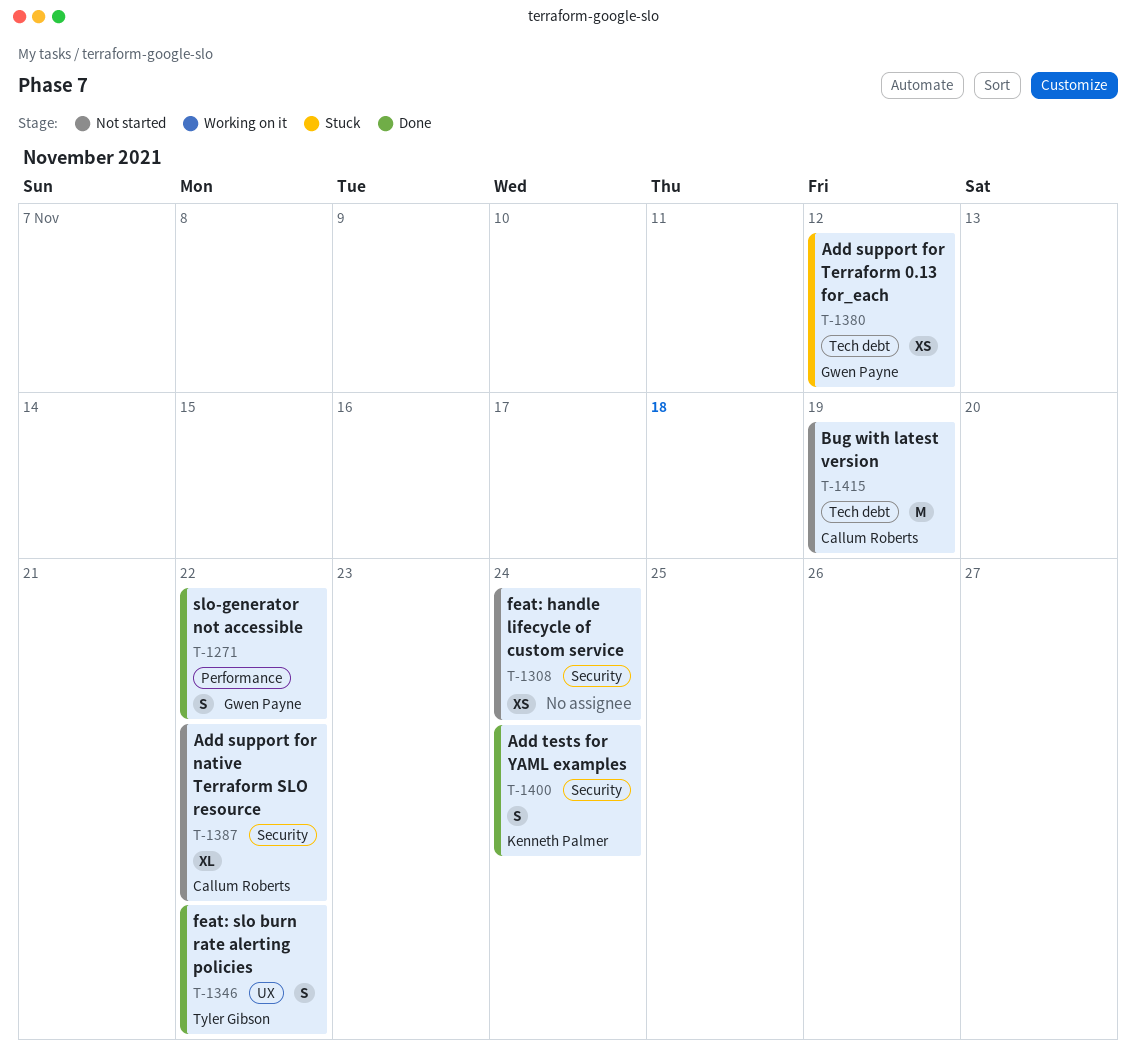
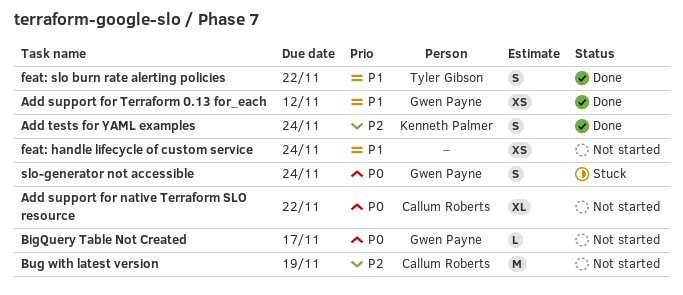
Add support for Terraform 0.13 for_each, status: Stuck -> Done
BigQuery Table Not Created: none -> present
slo-generator not accessible, status: Done -> Stuck
slo-generator not accessible, due: Nov 22 -> Nov 24

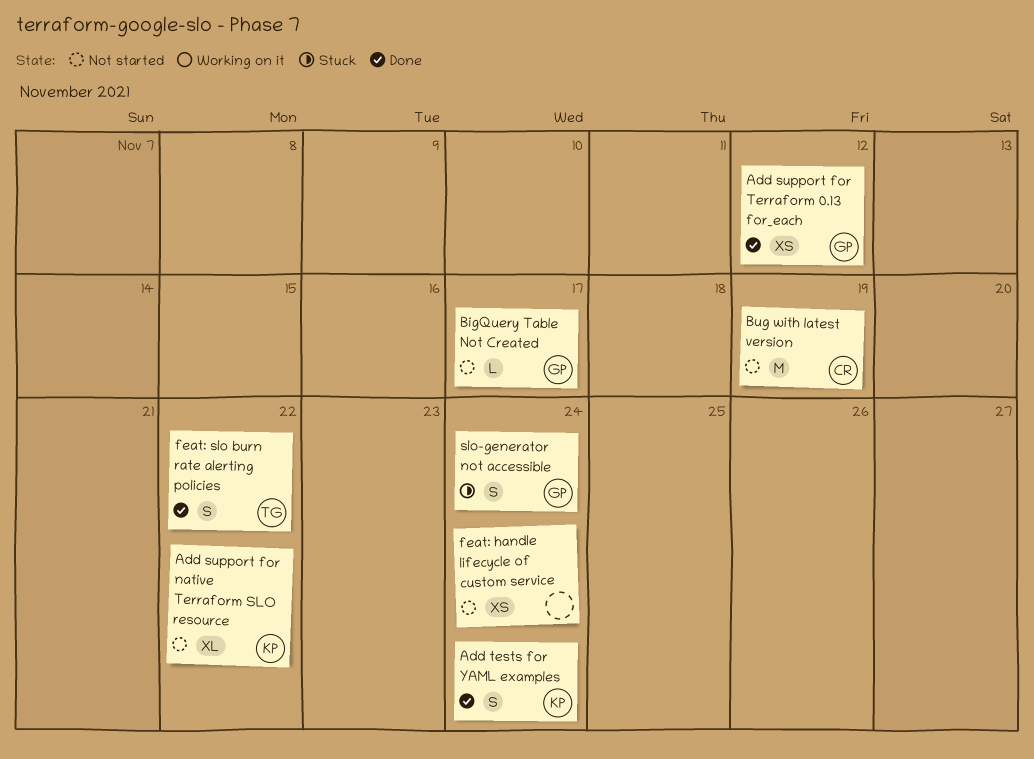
Add support for native Terraform SLO resource, owner: Callum Roberts -> Kenneth Palmer

